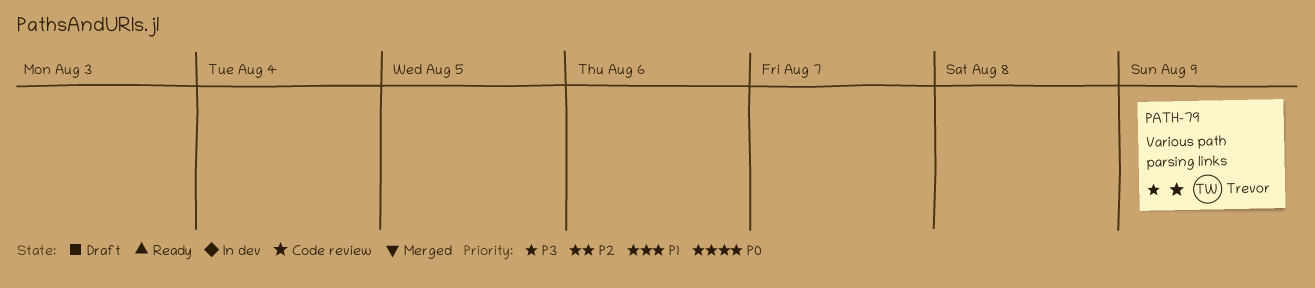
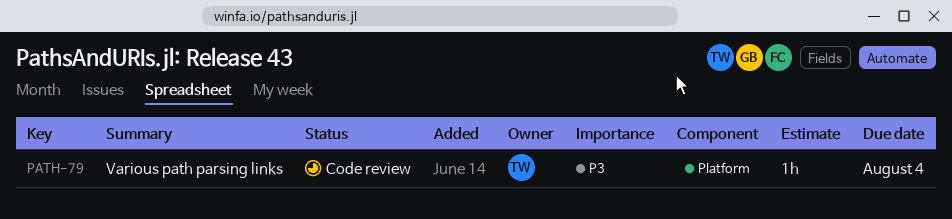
PATH-79, due: Aug 9 -> Aug 4

